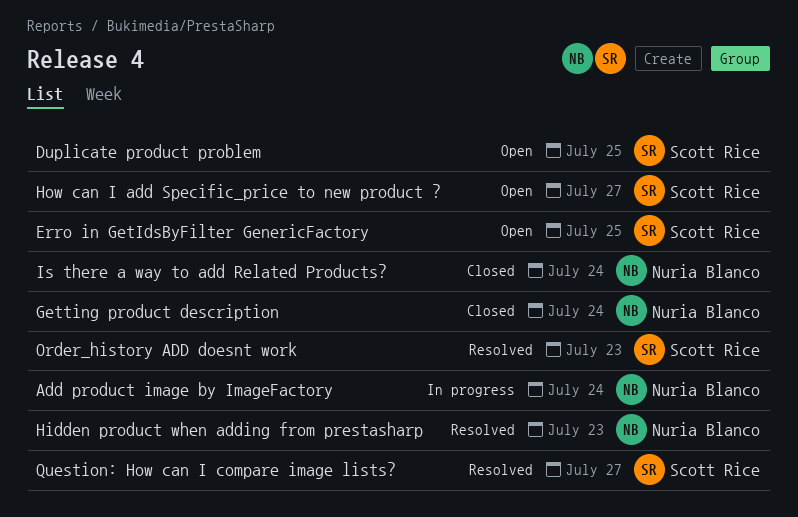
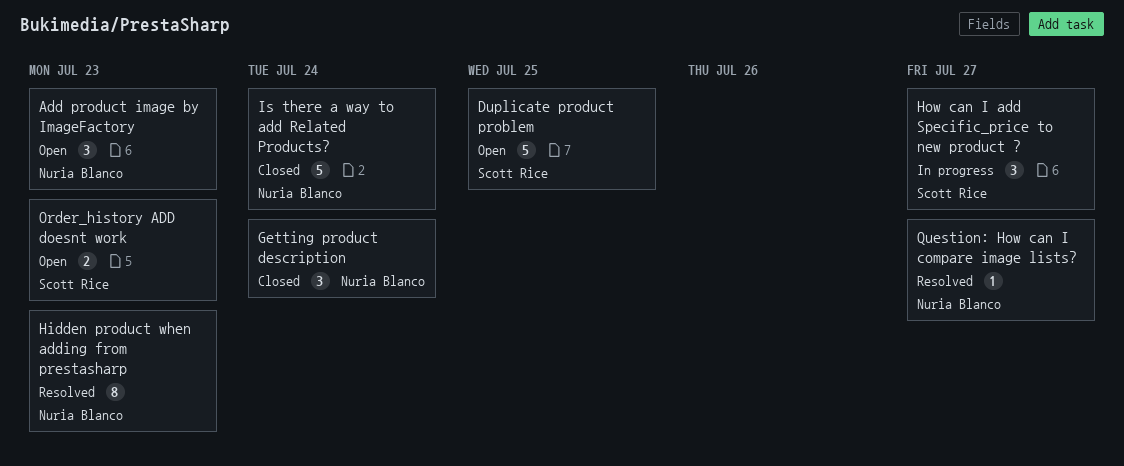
Add product image by ImageFactory, status: In progress -> Open
Add product image by ImageFactory, due: Jul 24 -> Jul 23
Erro in GetIdsByFilter GenericFactory: present -> none
How can I add Specific_price to new product ?, status: Open -> In progress
Order_history ADD doesnt work, status: Resolved -> Open
Question: How can I compare image lists?, owner: Scott Rice -> Nuria Blanco

